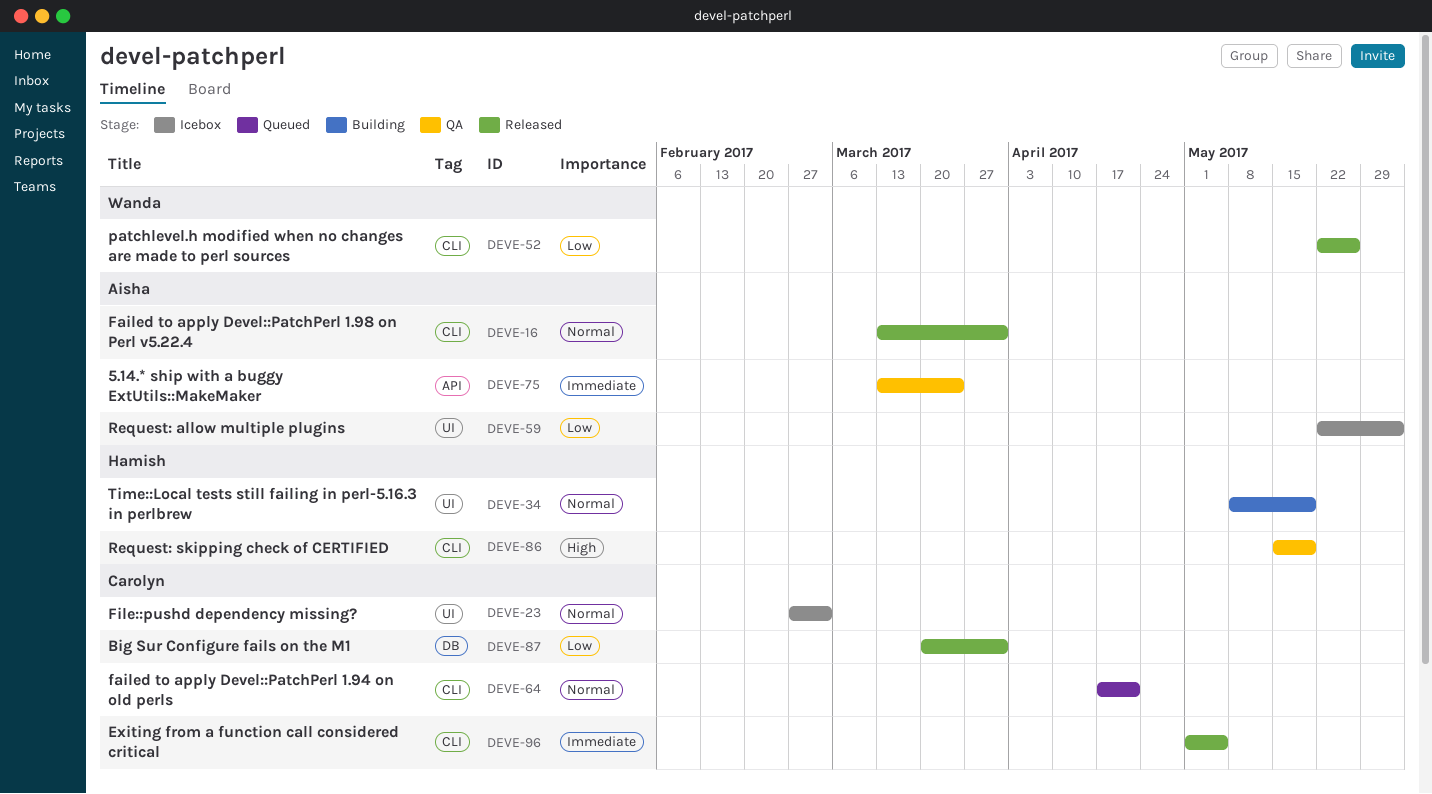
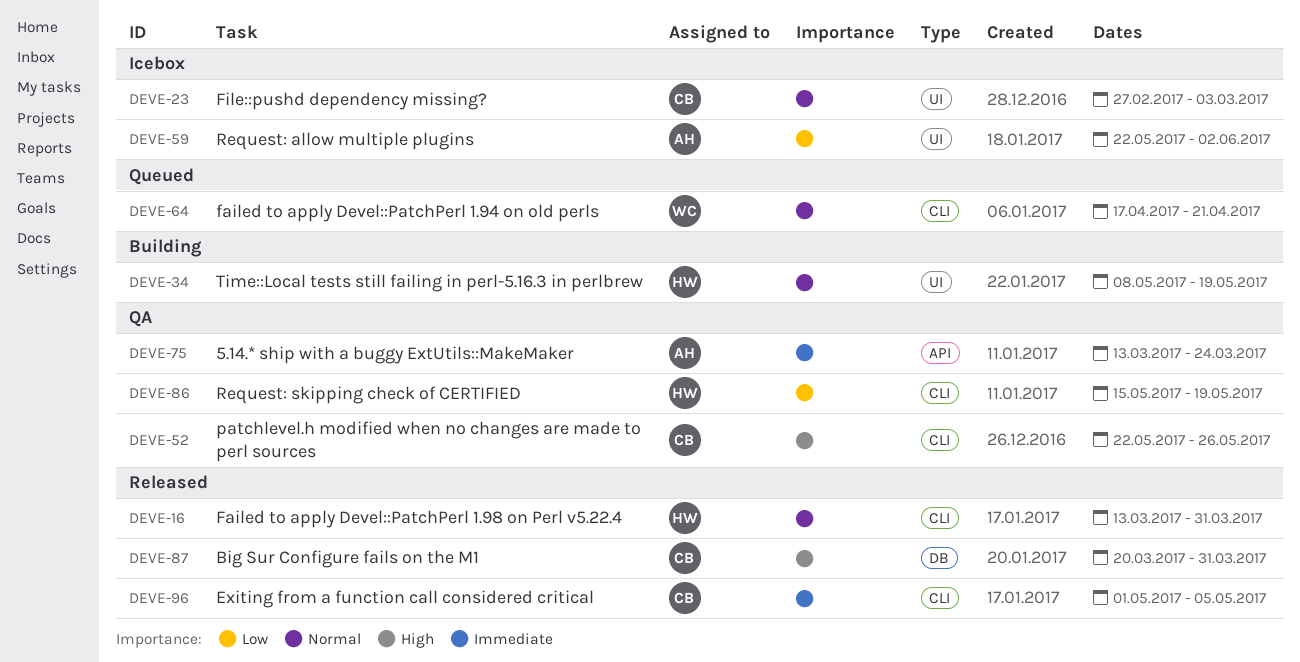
DEVE-16, owner: Aisha -> Hamish
DEVE-52, status: Released -> QA
DEVE-52, owner: Wanda -> Carolyn
DEVE-52, priority: Low -> High
DEVE-64, owner: Carolyn -> Wanda
DEVE-86, priority: High -> Low
DEVE-87, priority: Low -> High

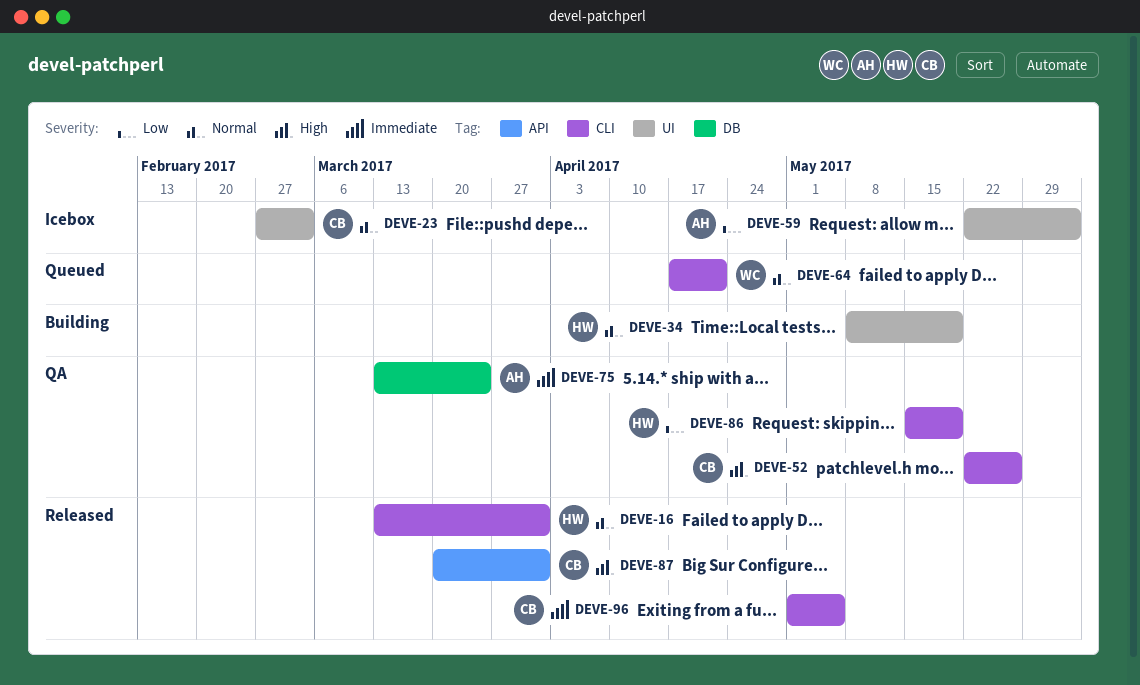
DEVE-75, label: API -> DB
DEVE-87, label: DB -> API

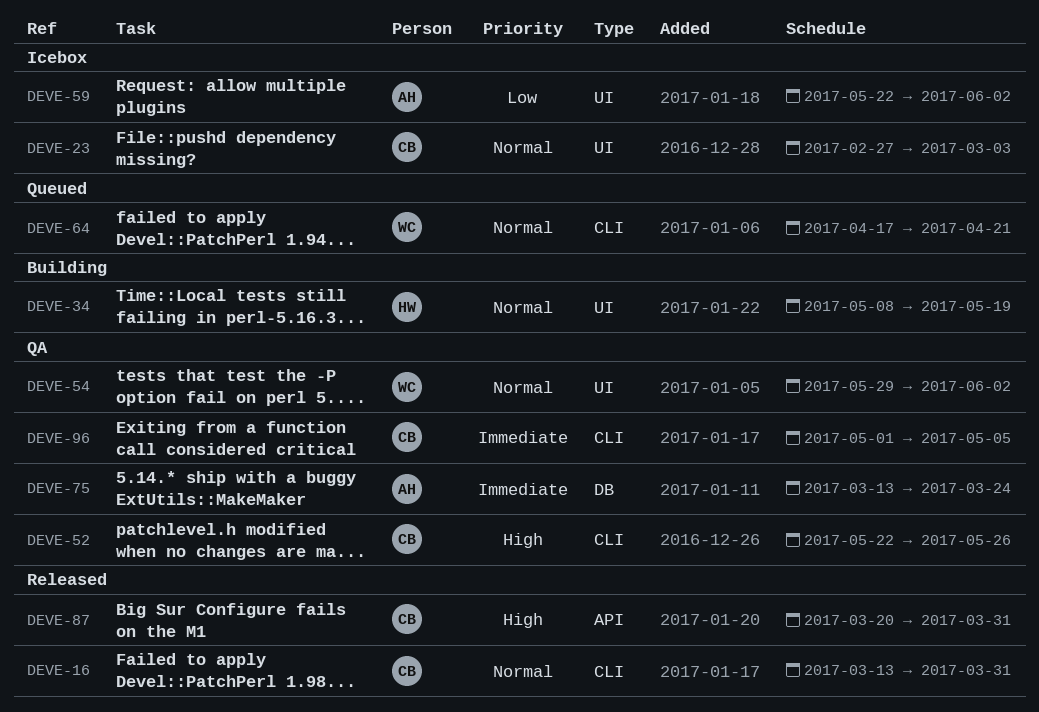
DEVE-16, owner: HW -> CB
DEVE-54: none -> present
DEVE-86: present -> none
DEVE-96, status: Released -> QA

